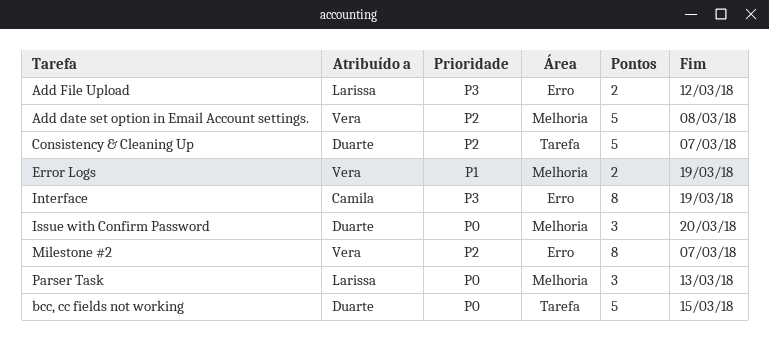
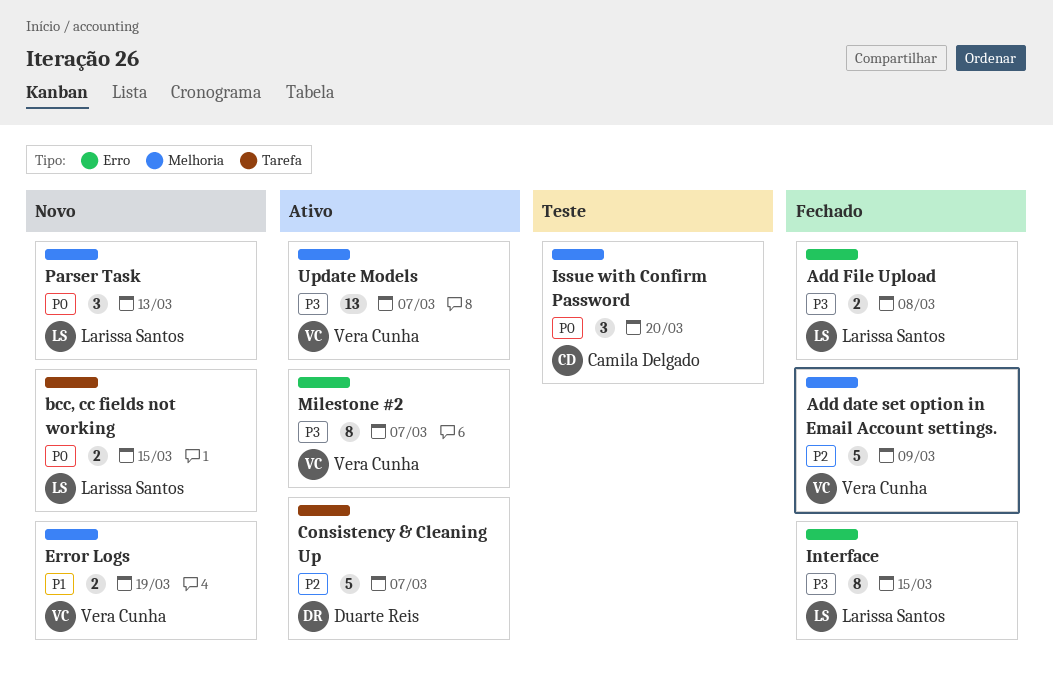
Add date set option in Email Account settings., due: Mar 8 -> Mar 9
Add File Upload, due: Mar 12 -> Mar 8
bcc, cc fields not working, owner: Duarte Reis -> Larissa Santos
bcc, cc fields not working, estimate: 5 -> 2
Interface, owner: Camila Delgado -> Larissa Santos
Interface, due: Mar 19 -> Mar 15
Issue with Confirm Password, owner: Duarte Reis -> Camila Delgado
Milestone #2, priority: P2 -> P3
Update Models: none -> present

